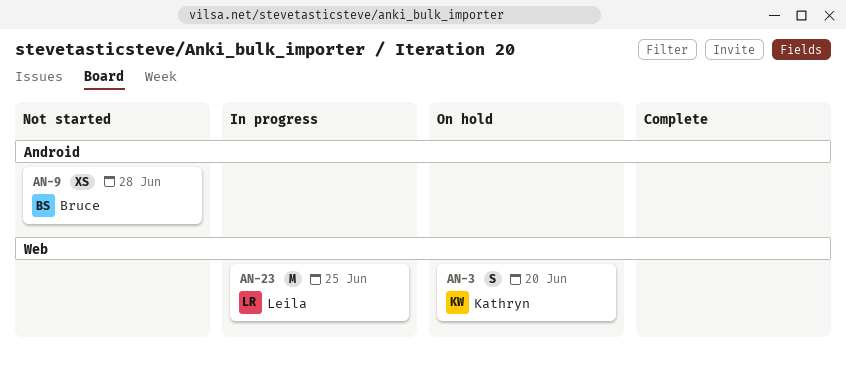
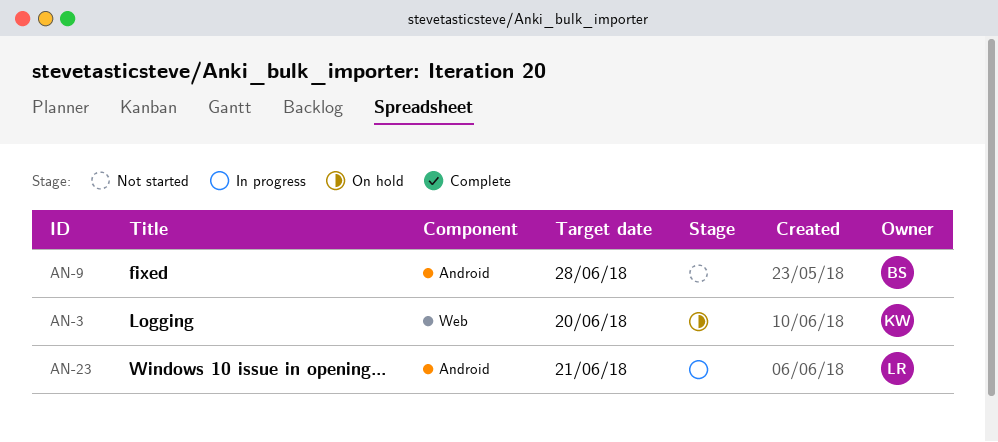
AN-23, label: Web -> Android
AN-23, due: Jun 25 -> Jun 21

